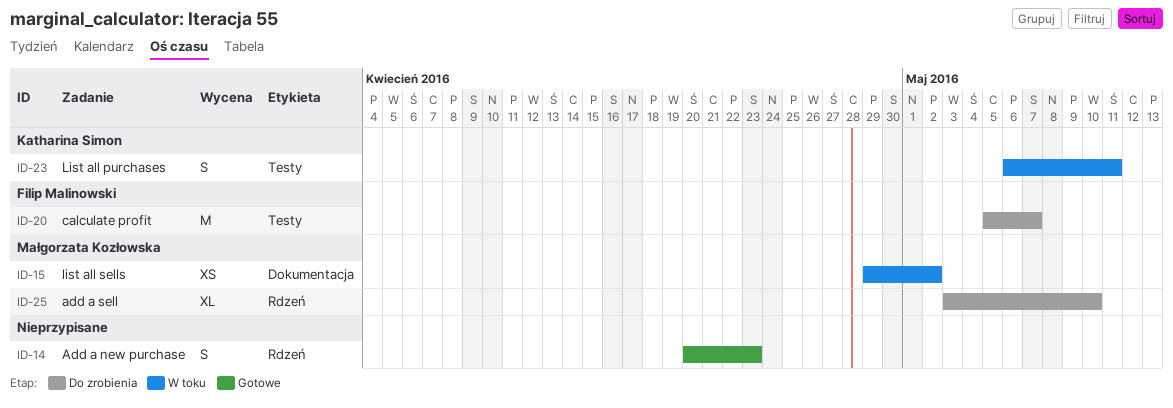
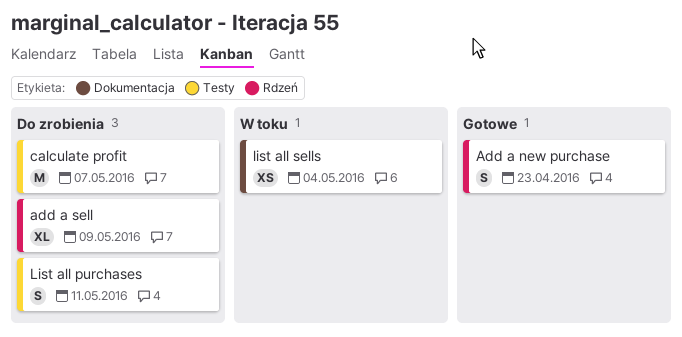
add a sell, due: May 10 -> May 9
List all purchases, status: W toku -> Do zrobienia
list all sells, due: May 2 -> May 4

